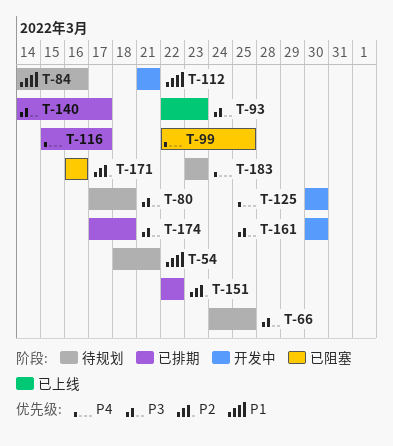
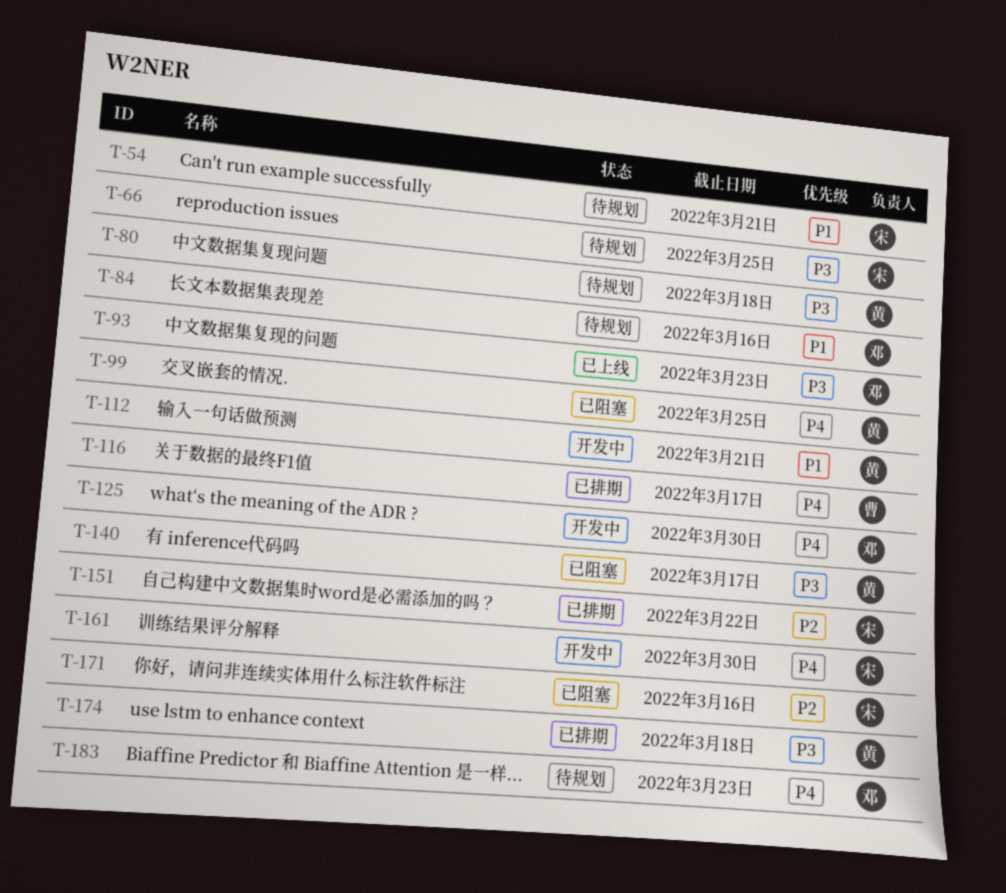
T-140, status: 已排期 -> 已阻塞
T-161, priority: P3 -> P4

